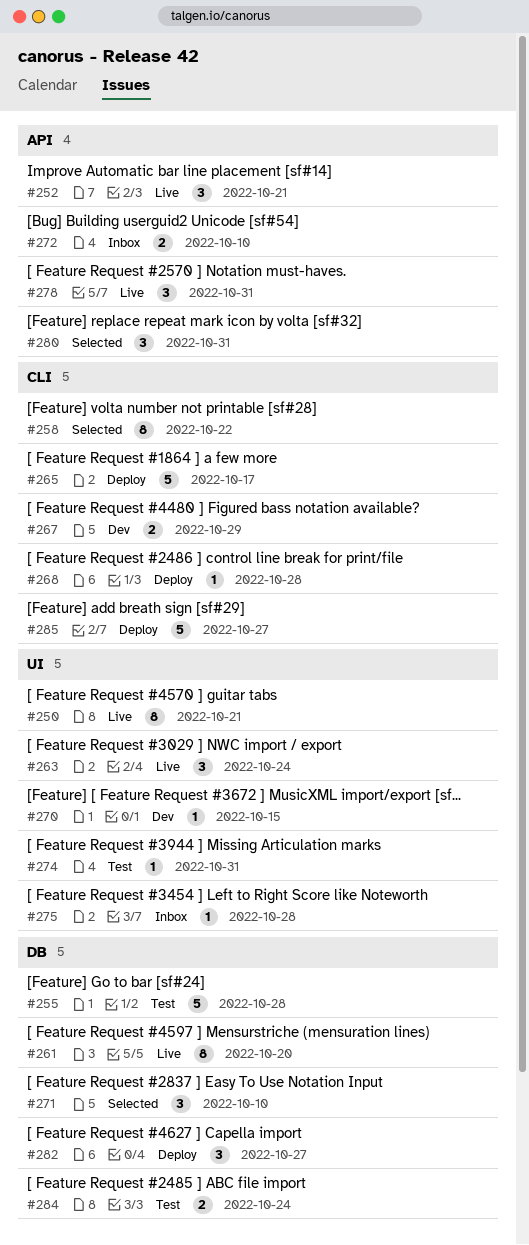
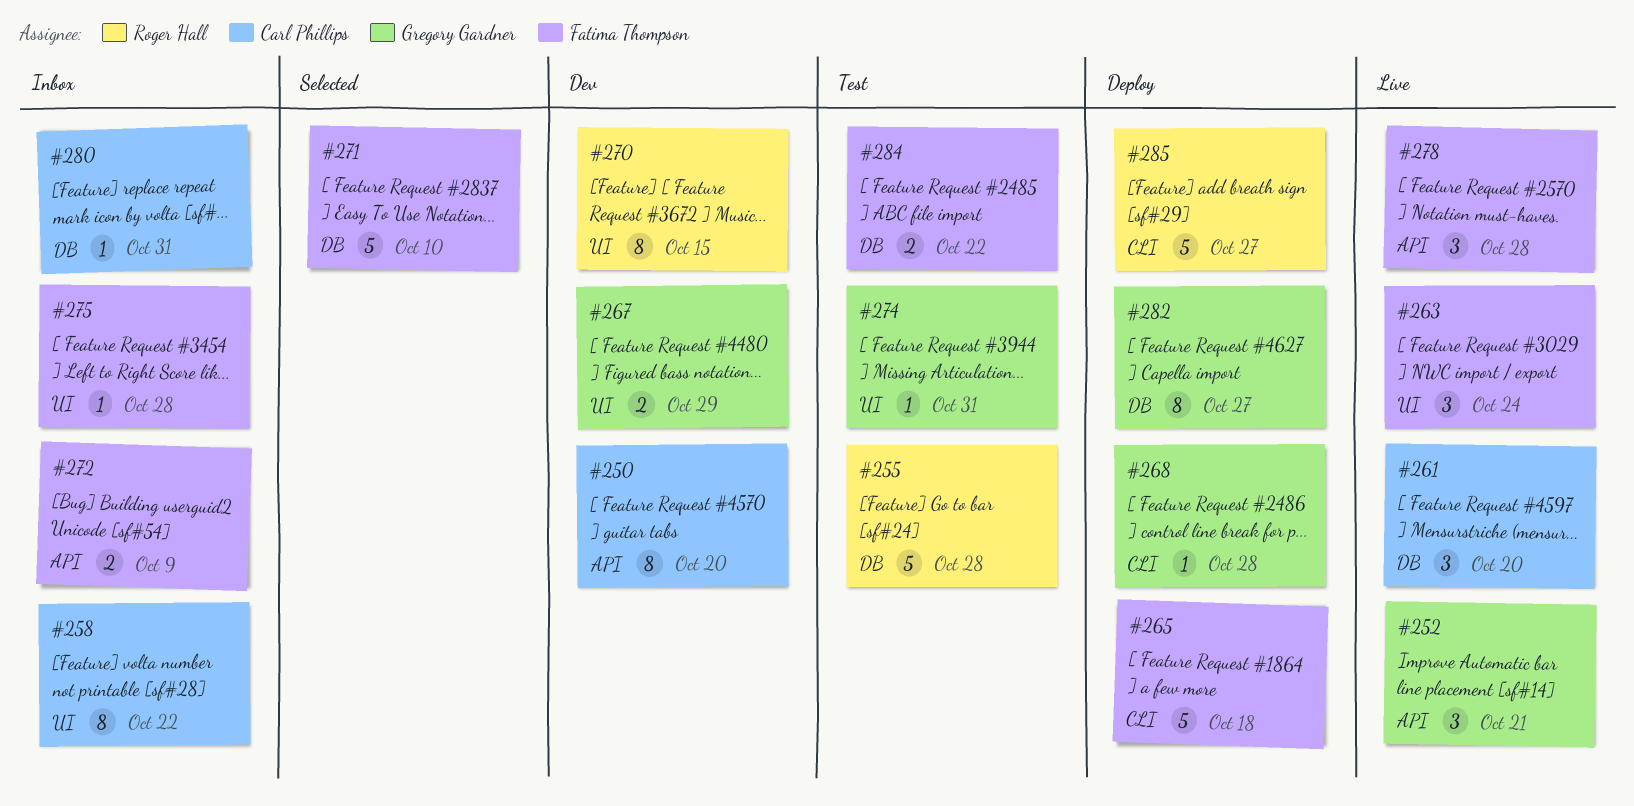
#250, status: Live -> Dev
#250, label: UI -> API
#250, due: Oct 21 -> Oct 20
#258, status: Selected -> Inbox
#258, label: CLI -> UI
#261, estimate: 8 -> 3
#265, due: Oct 17 -> Oct 18
#267, label: CLI -> UI
#270, estimate: 1 -> 8
#271, estimate: 3 -> 5
#272, due: Oct 10 -> Oct 9
#278, due: Oct 31 -> Oct 28
#280, status: Selected -> Inbox
#280, label: API -> DB
#280, estimate: 3 -> 1
#282, estimate: 3 -> 8
#284, due: Oct 24 -> Oct 22

